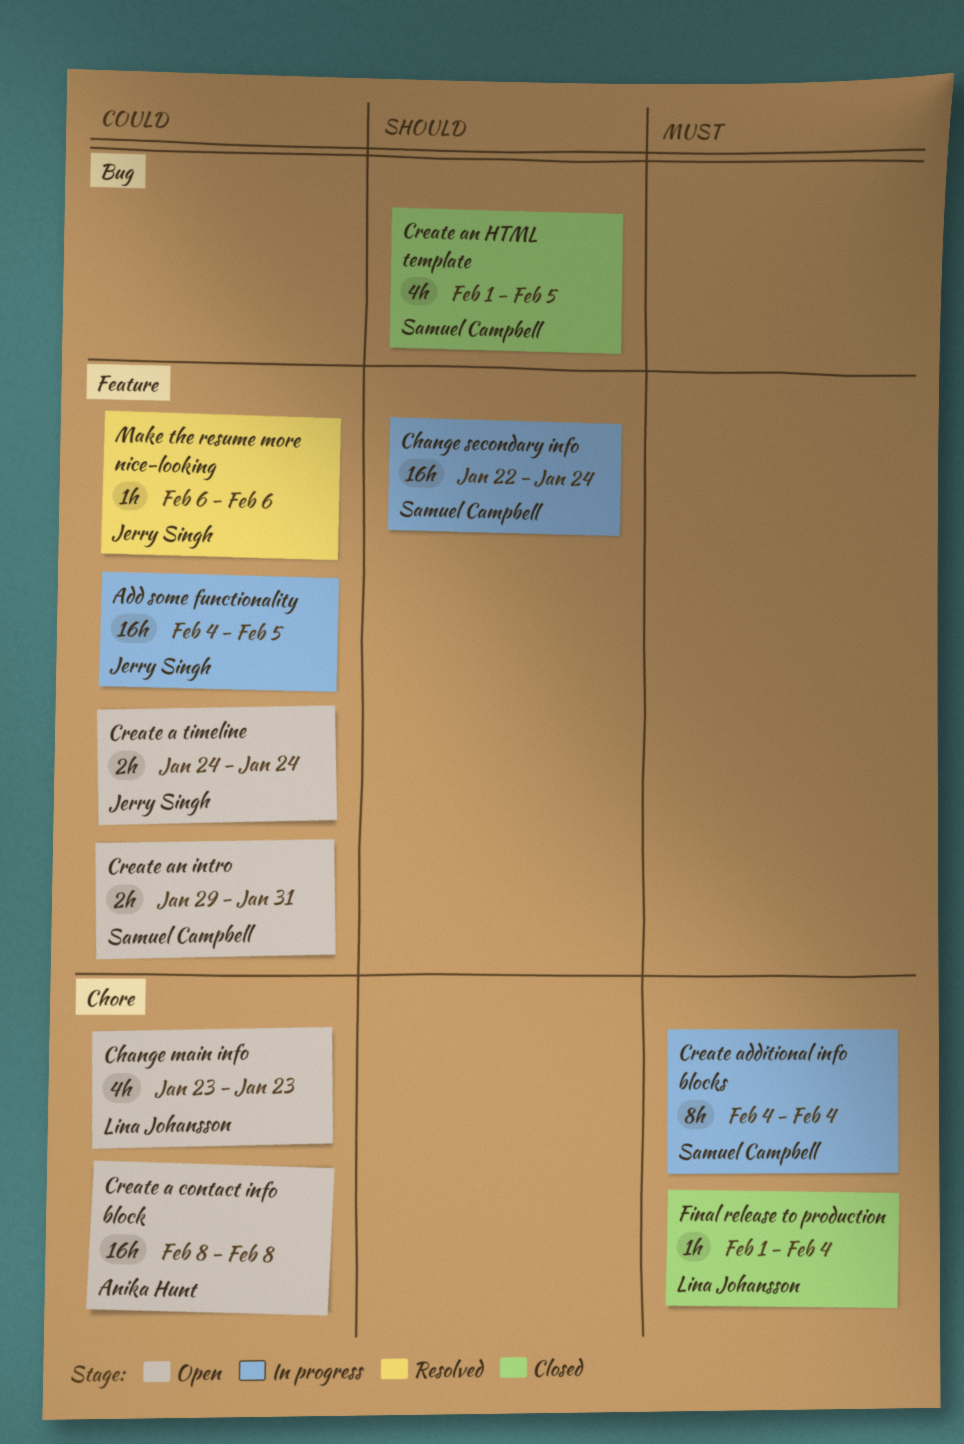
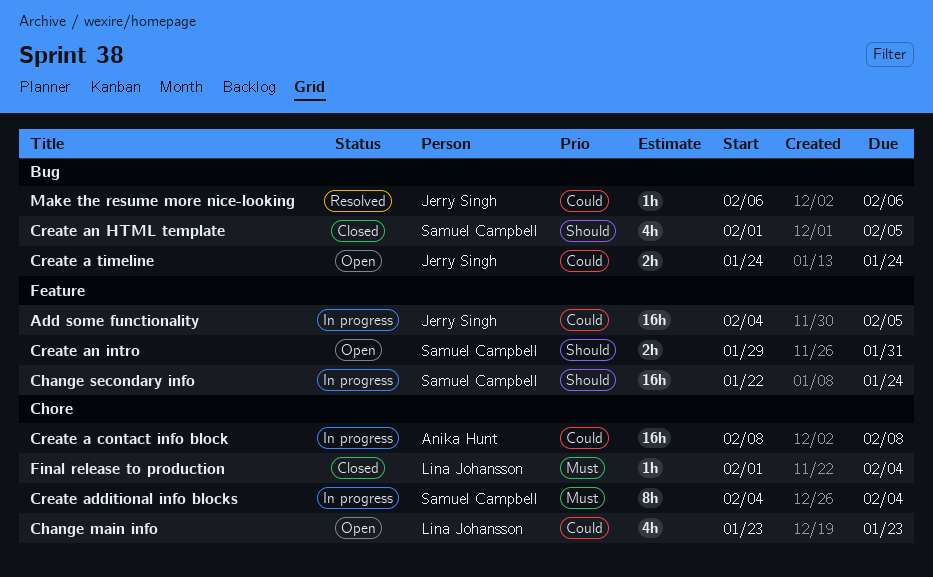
Create a contact info block, status: Open -> In progress
Create a timeline, label: Feature -> Bug
Create an intro, priority: Could -> Should
Make the resume more nice-looking, label: Feature -> Bug

